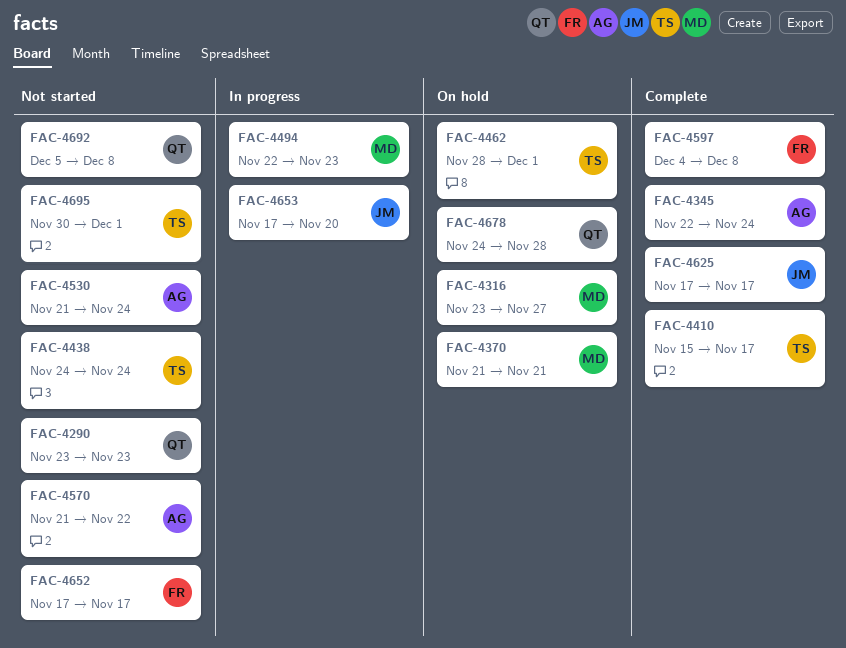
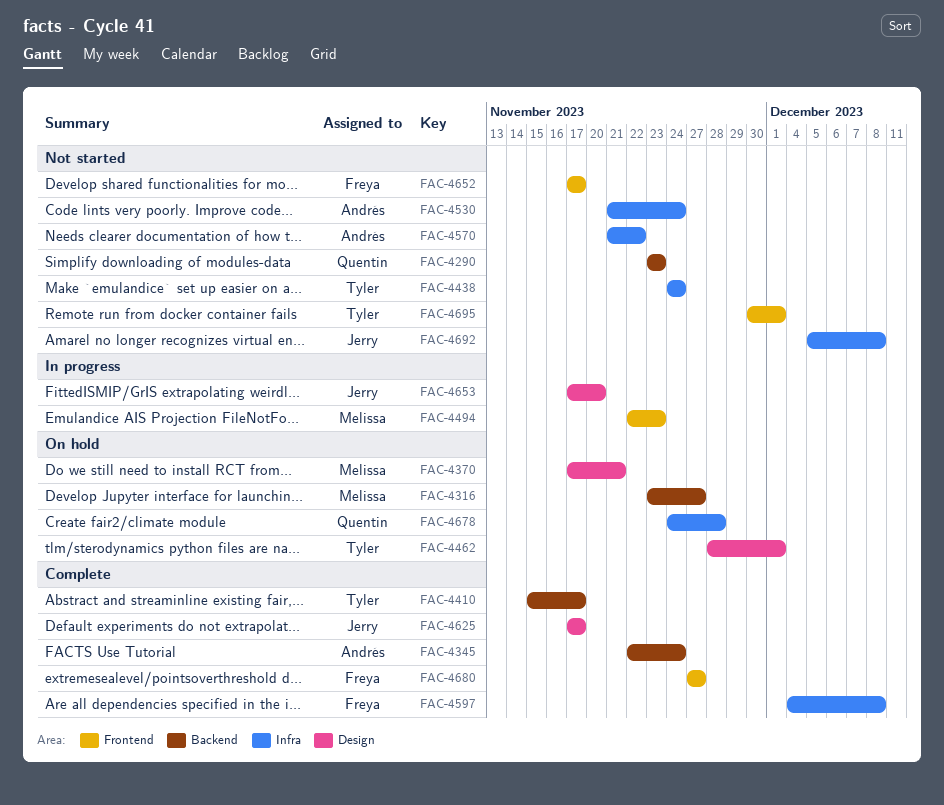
FAC-4370, start: Nov 21 -> Nov 17
FAC-4680: none -> present
FAC-4692, owner: Quentin -> Jerry

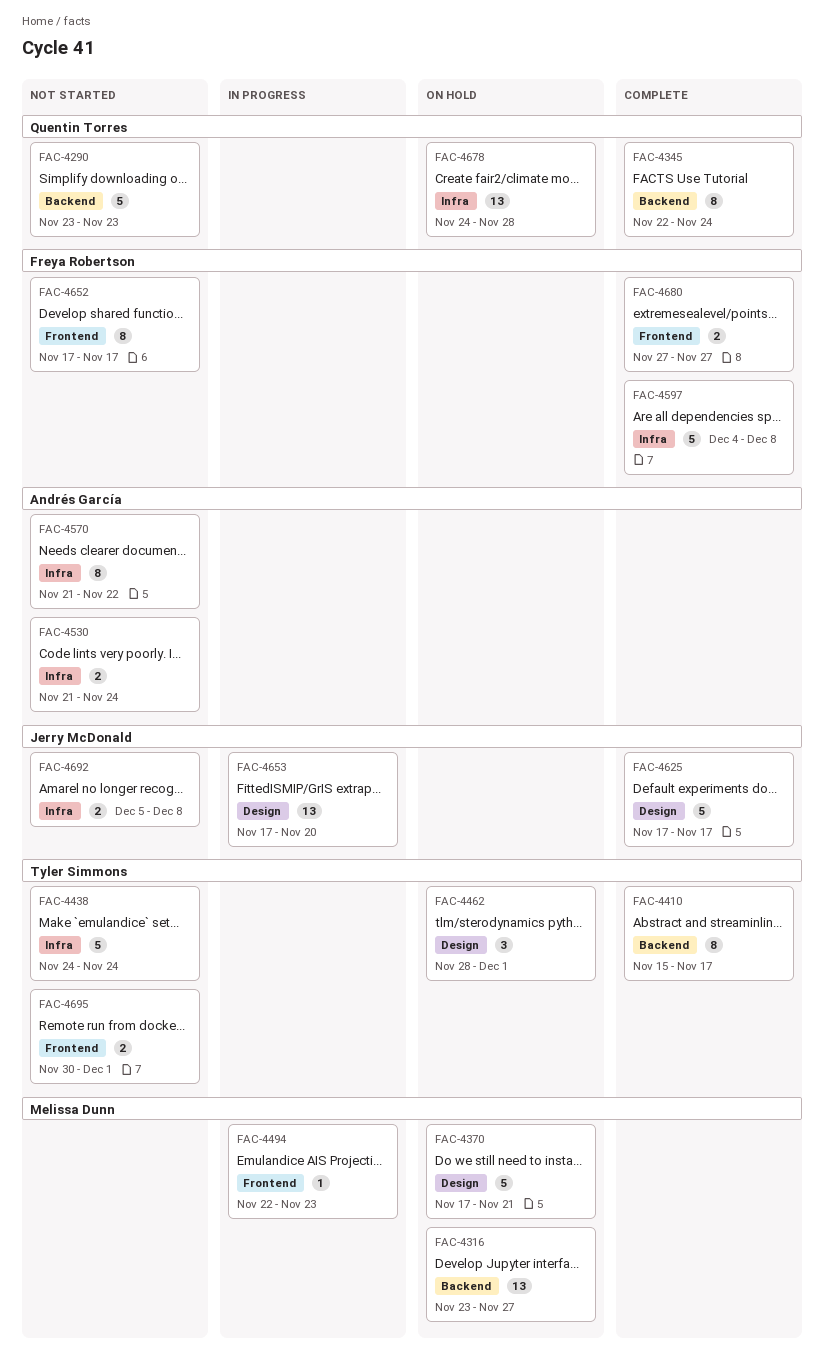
FAC-4345, owner: Andrés García -> Quentin Torres

